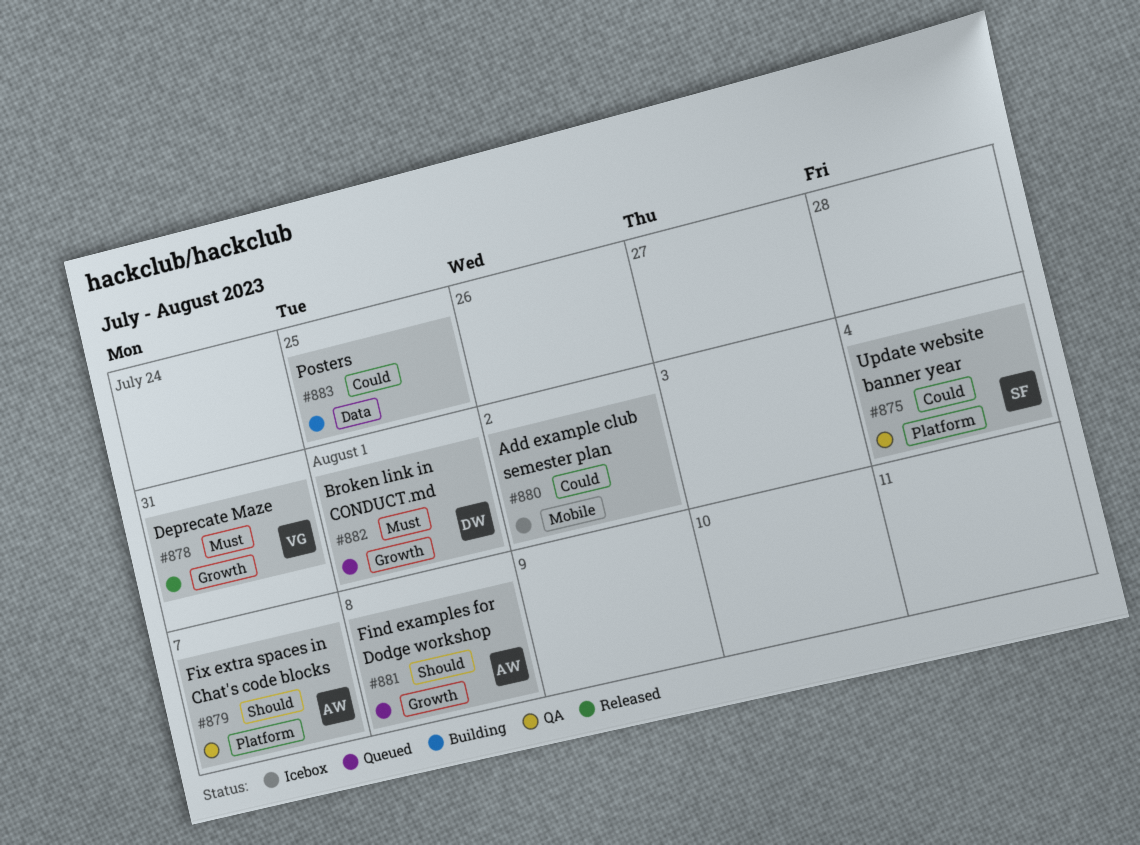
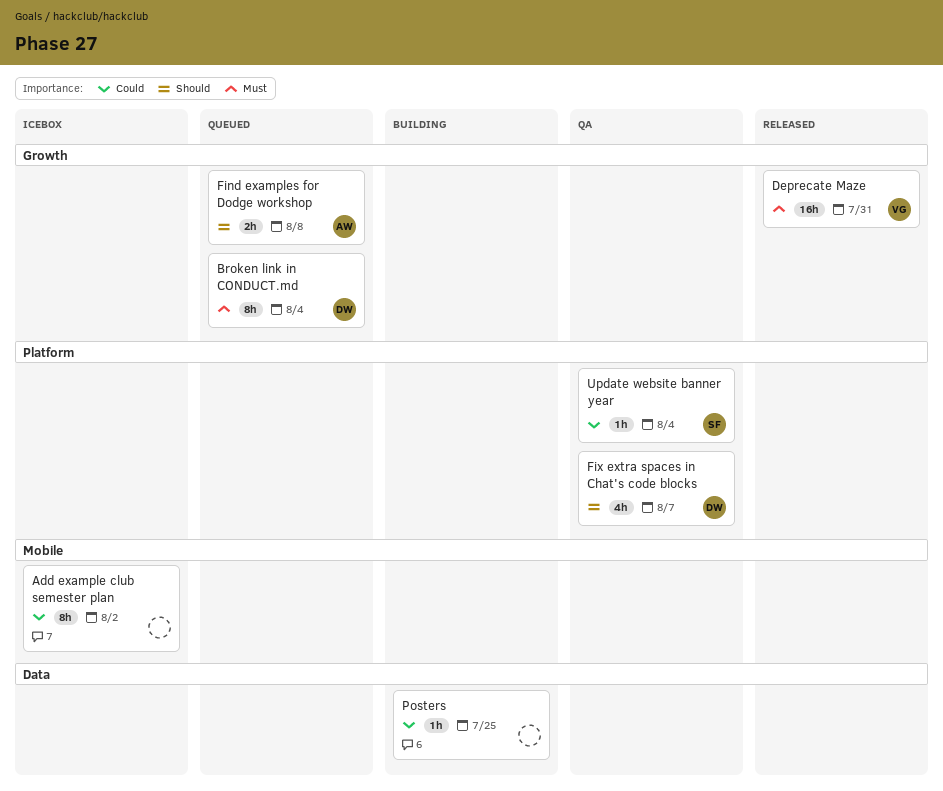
Broken link in CONDUCT.md, due: Aug 1 -> Aug 4
Fix extra spaces in Chat's code blocks, owner: AW -> DW

